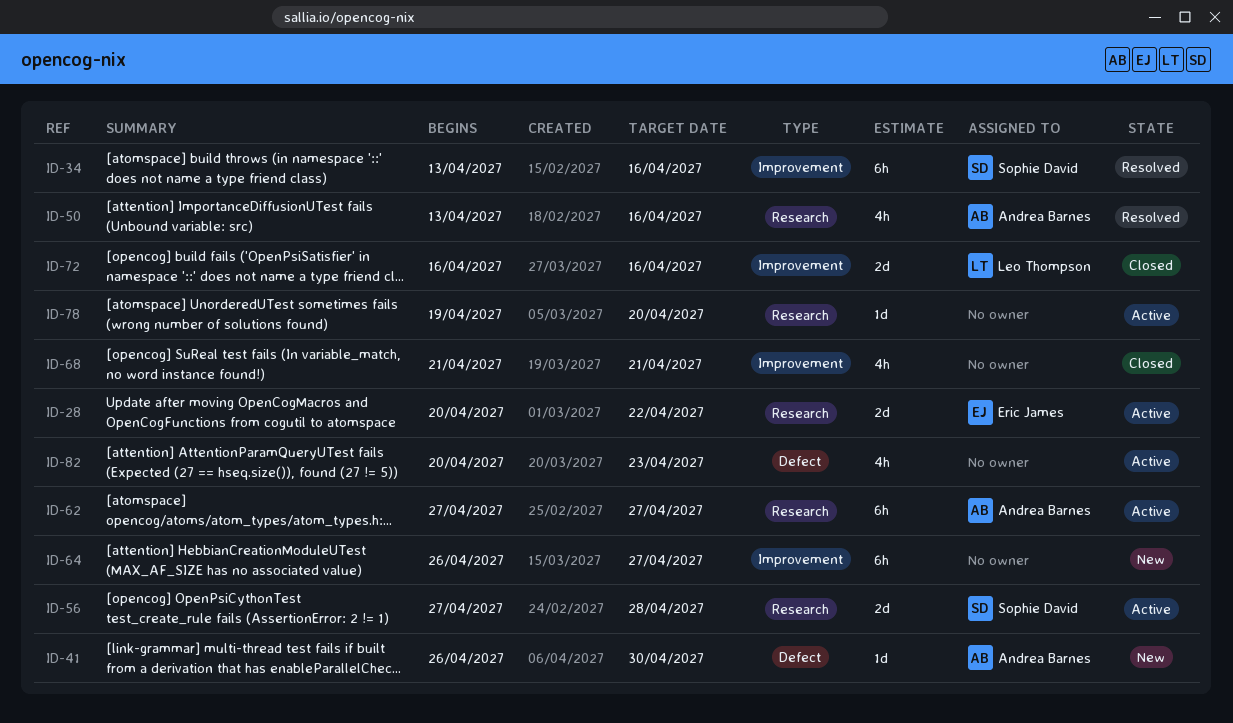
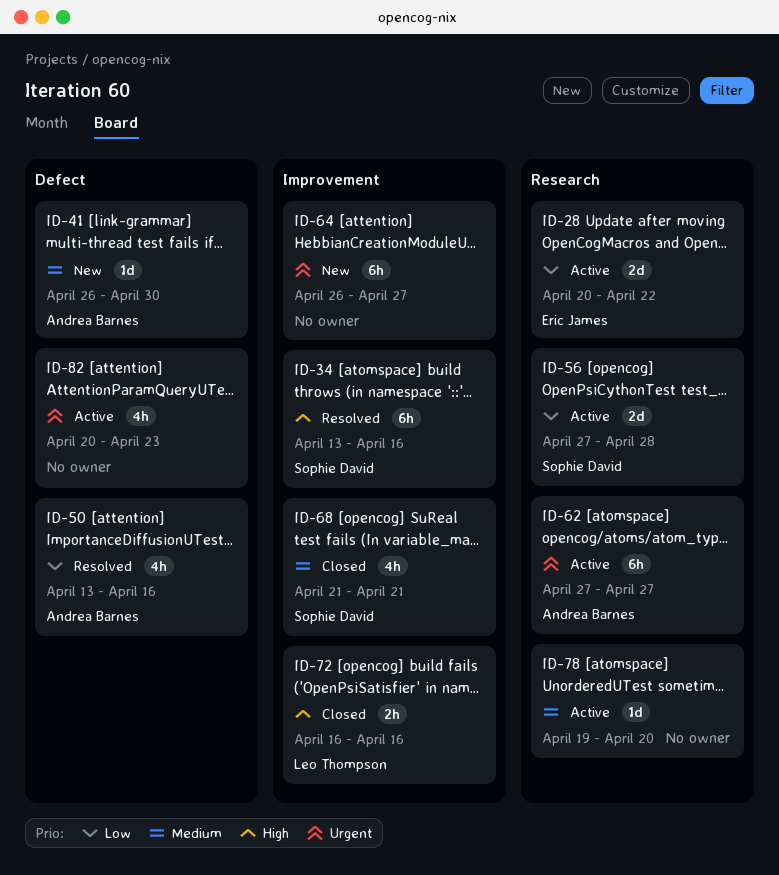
ID-50, label: Research -> Defect
ID-68, owner: none -> Sophie David
ID-72, estimate: 2d -> 2h

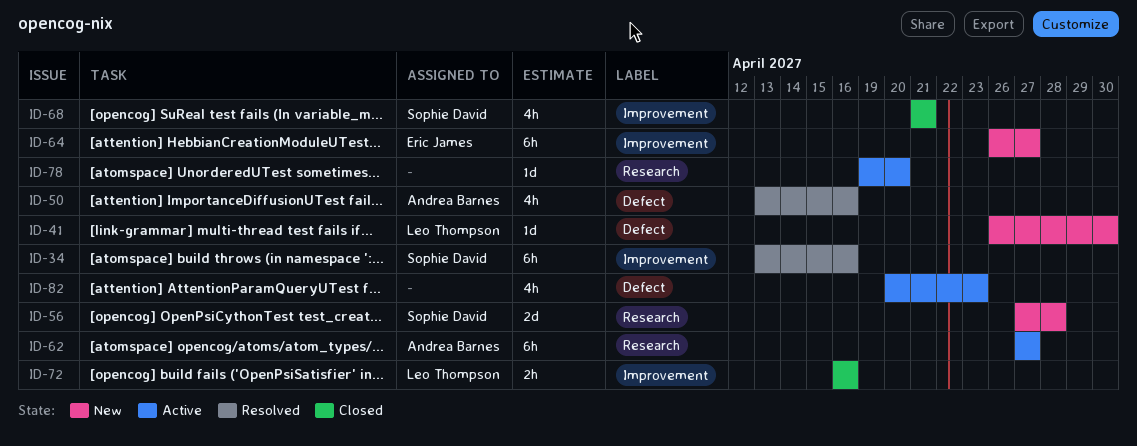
ID-28: present -> none
ID-41, owner: Andrea Barnes -> Leo Thompson
ID-56, status: Active -> New
ID-64, owner: none -> Eric James

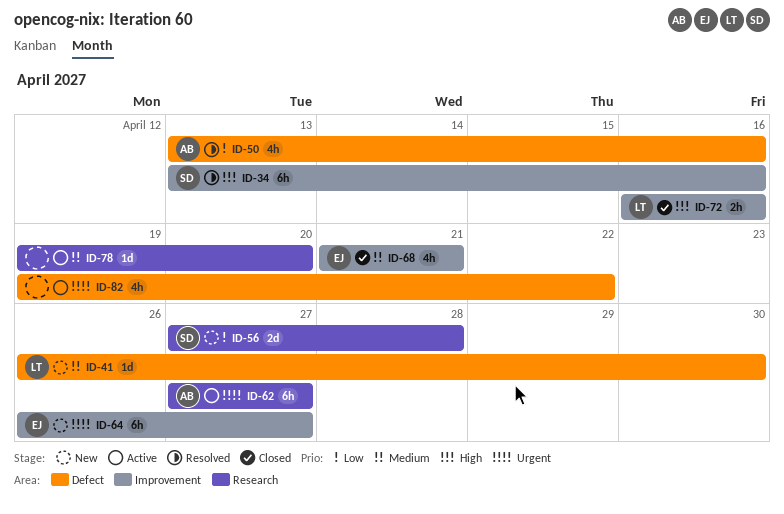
ID-68, owner: Sophie David -> Eric James
ID-82, start: Apr 20 -> Apr 19
ID-82, due: Apr 23 -> Apr 22

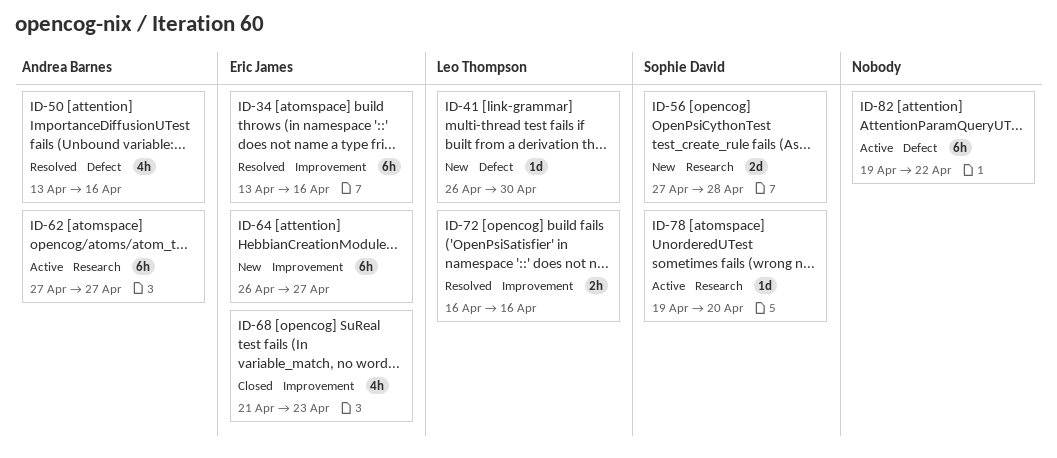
ID-34, owner: Sophie David -> Eric James
ID-68, due: Apr 21 -> Apr 23
ID-72, status: Closed -> Resolved
ID-78, owner: none -> Sophie David
ID-82, estimate: 4h -> 6h

